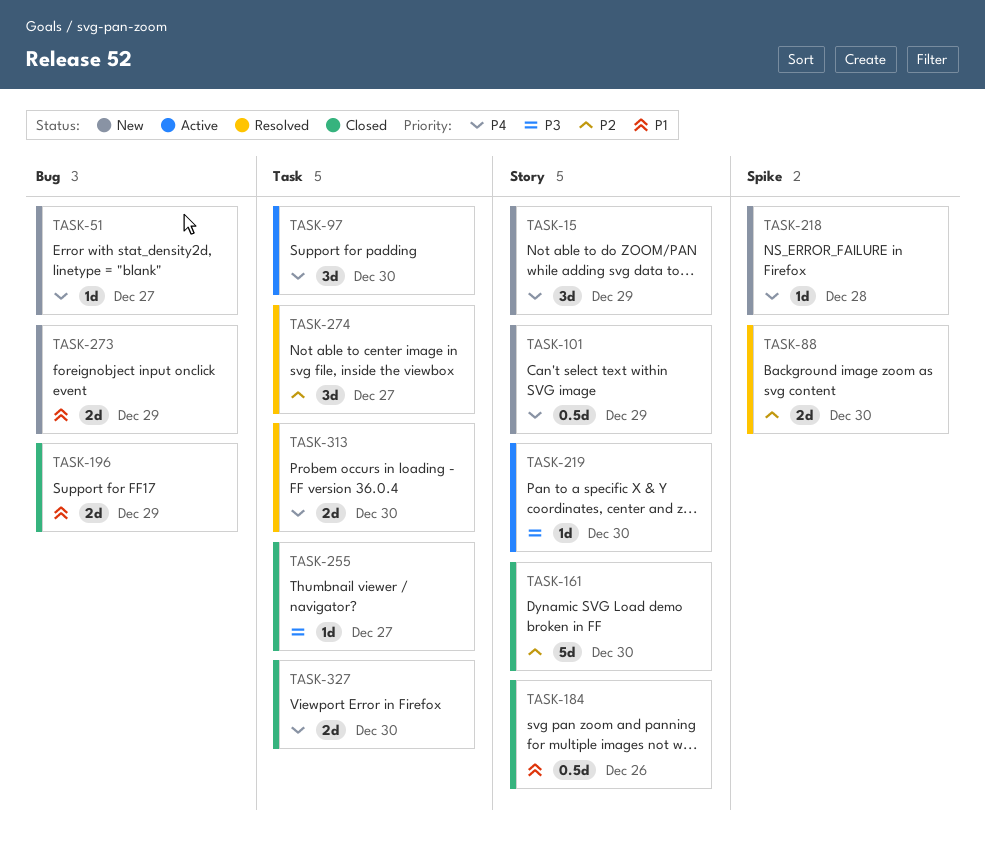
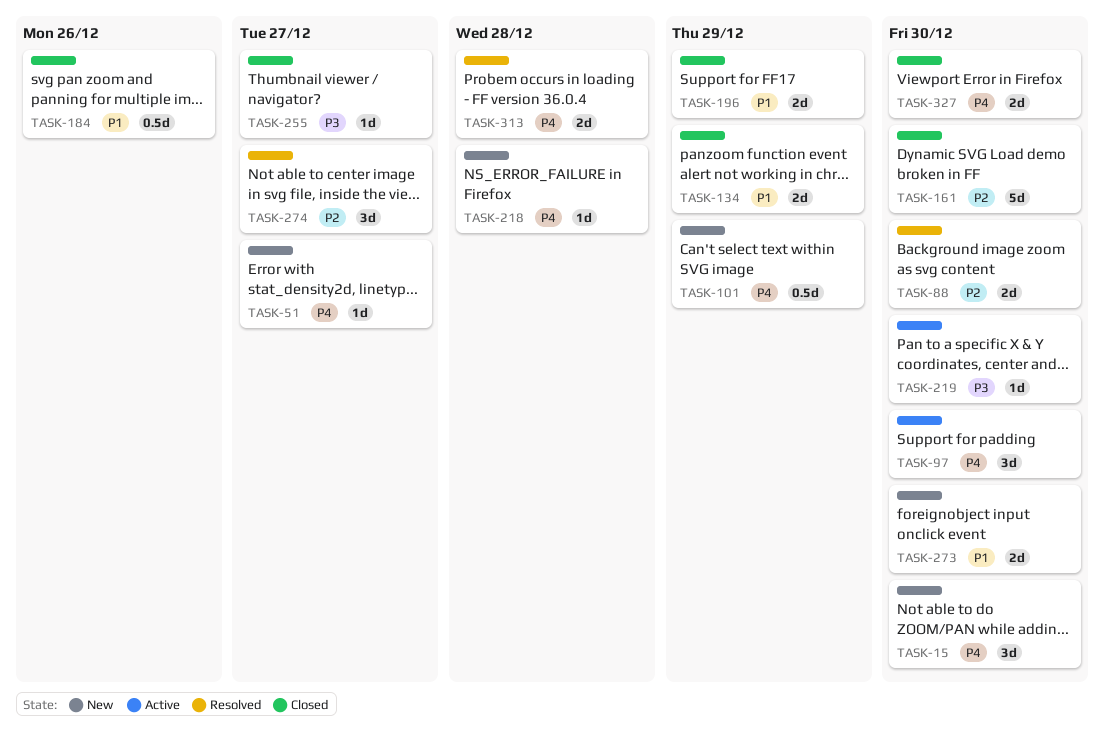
TASK-15, due: Dec 29 -> Dec 30
TASK-134: none -> present
TASK-273, due: Dec 29 -> Dec 30
TASK-313, due: Dec 30 -> Dec 28

